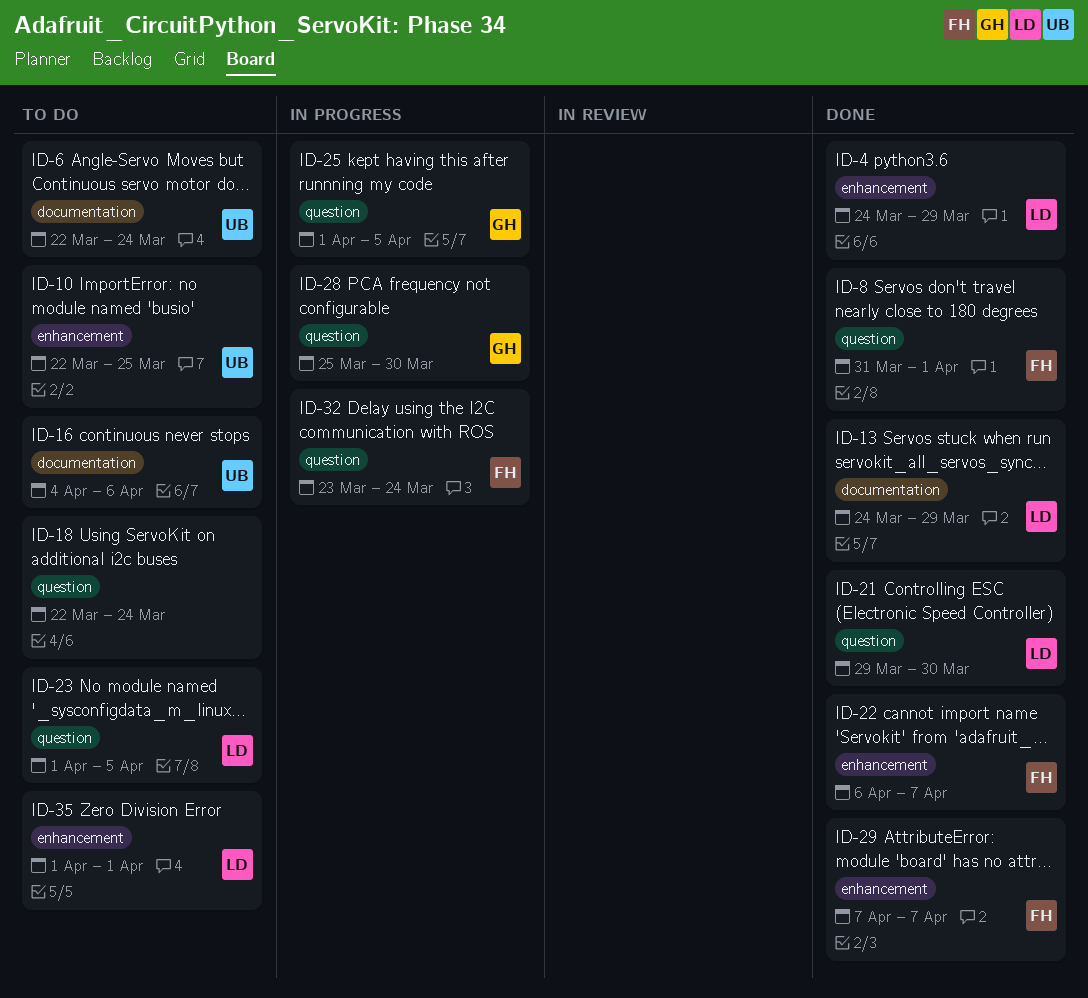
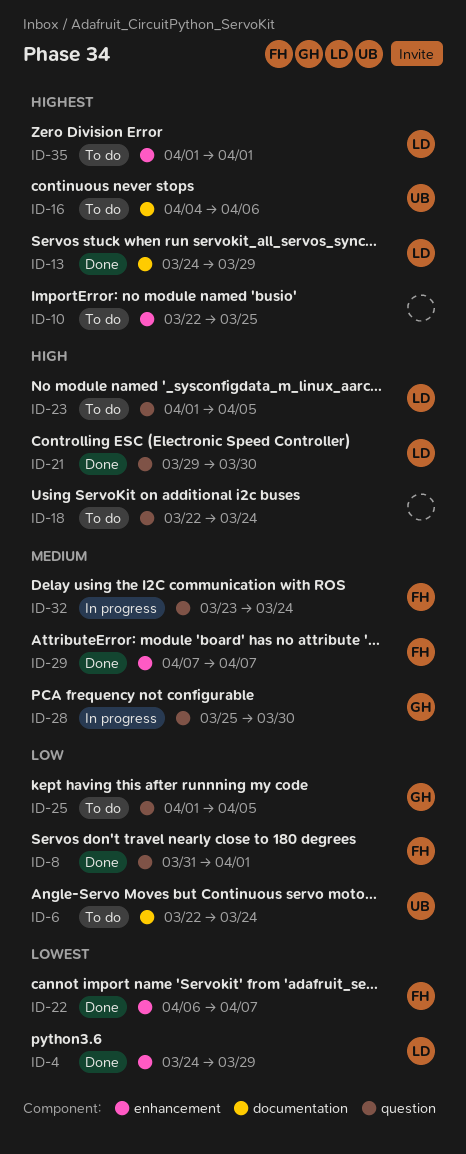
ID-10, owner: UB -> none
ID-25, status: In progress -> To do

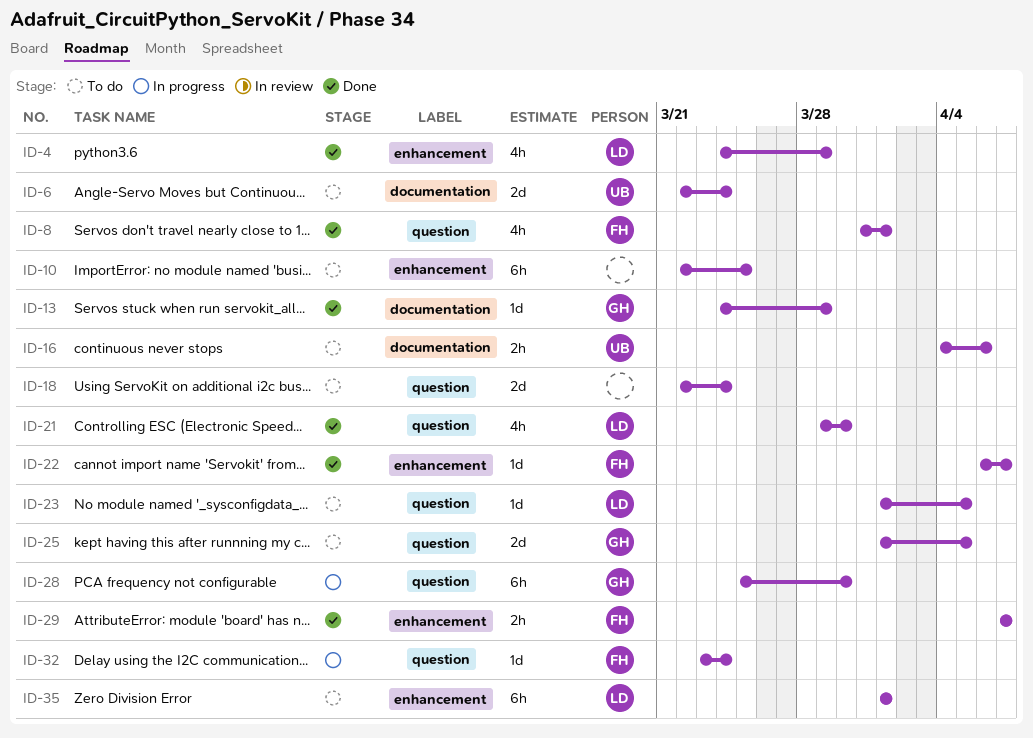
ID-13, owner: LD -> GH

